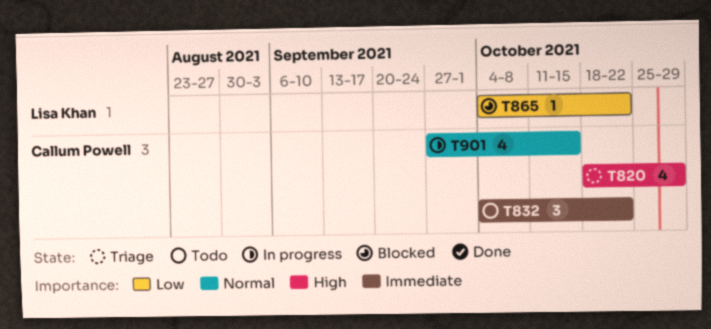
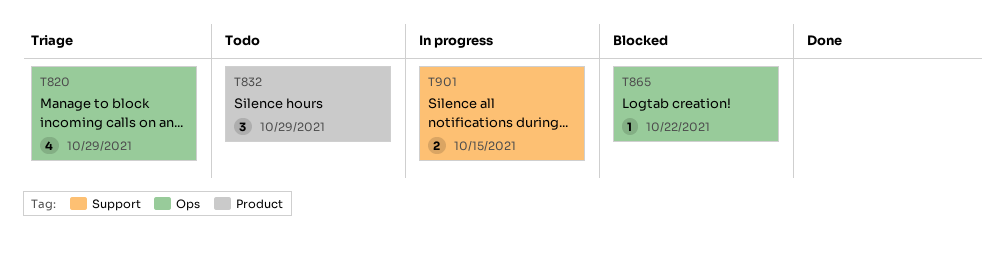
T832, due: Oct 22 -> Oct 29
T901, estimate: 4 -> 2

